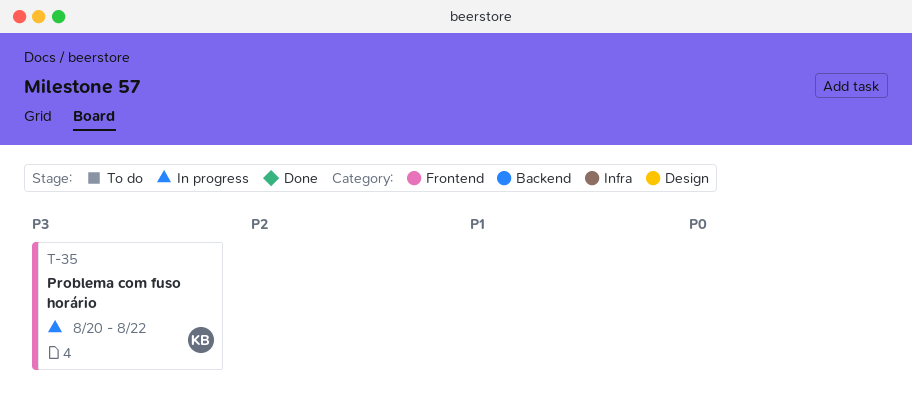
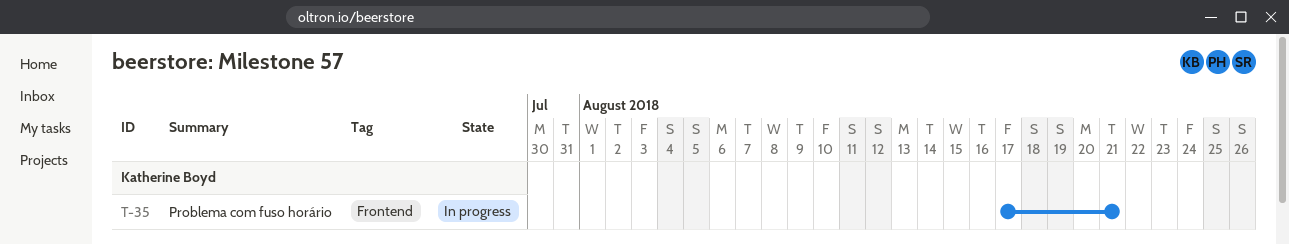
T-35, start: Aug 20 -> Aug 17
T-35, due: Aug 22 -> Aug 21

